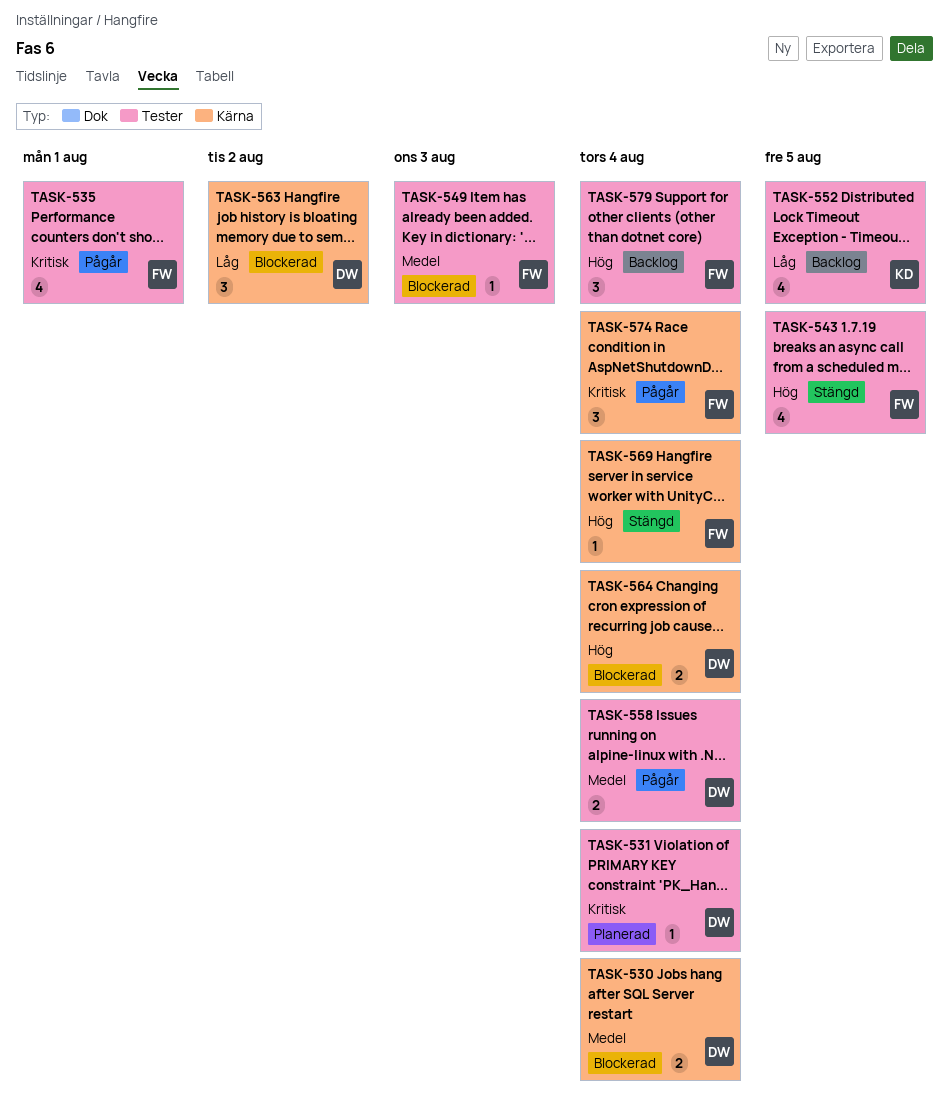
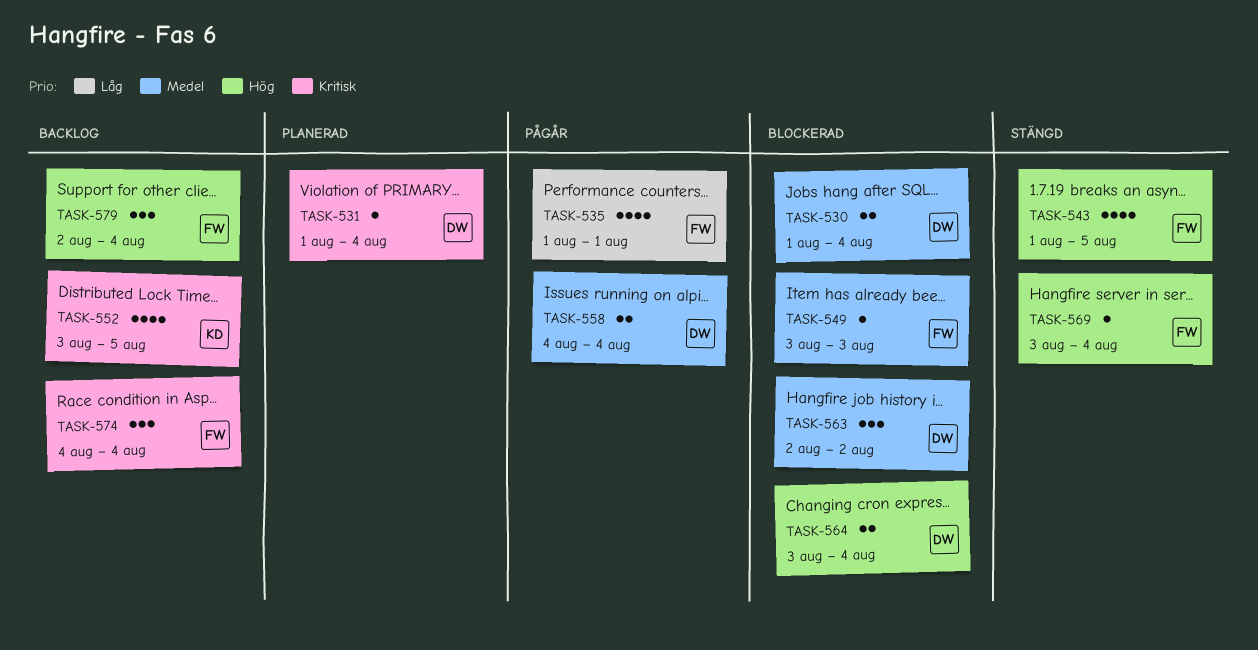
TASK-535, priority: Kritisk -> Låg
TASK-552, priority: Låg -> Kritisk
TASK-563, priority: Låg -> Medel
TASK-574, status: Pågår -> Backlog

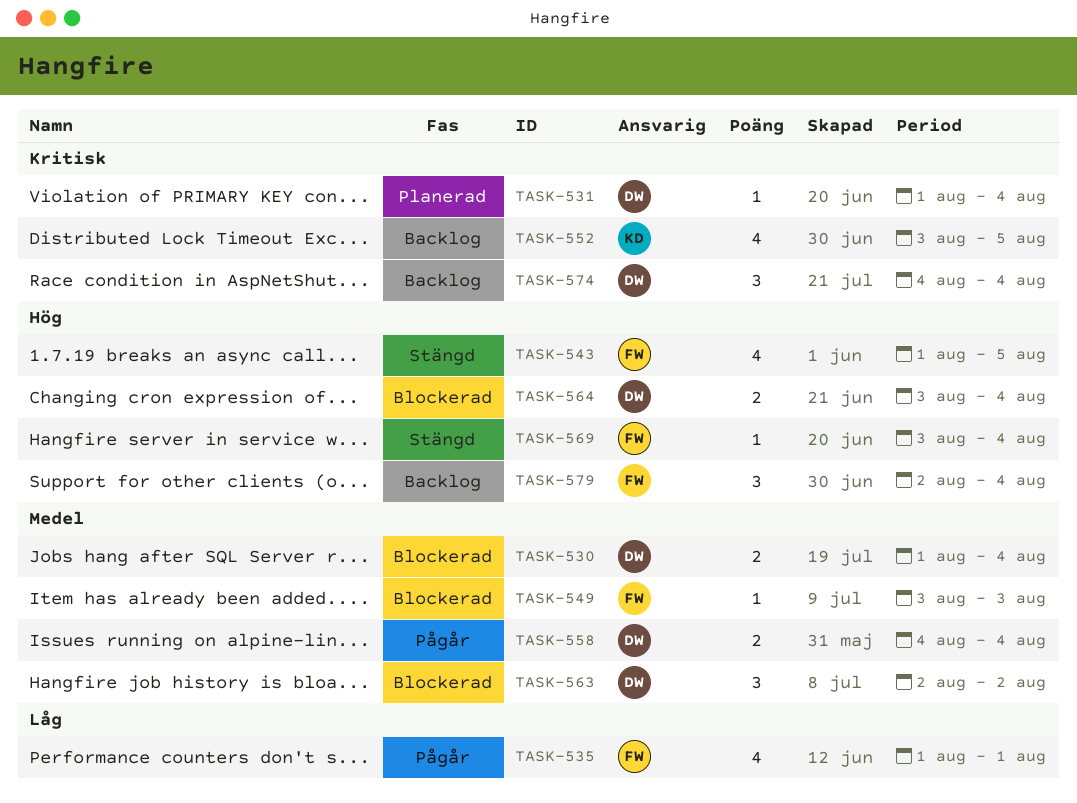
TASK-574, owner: FW -> DW

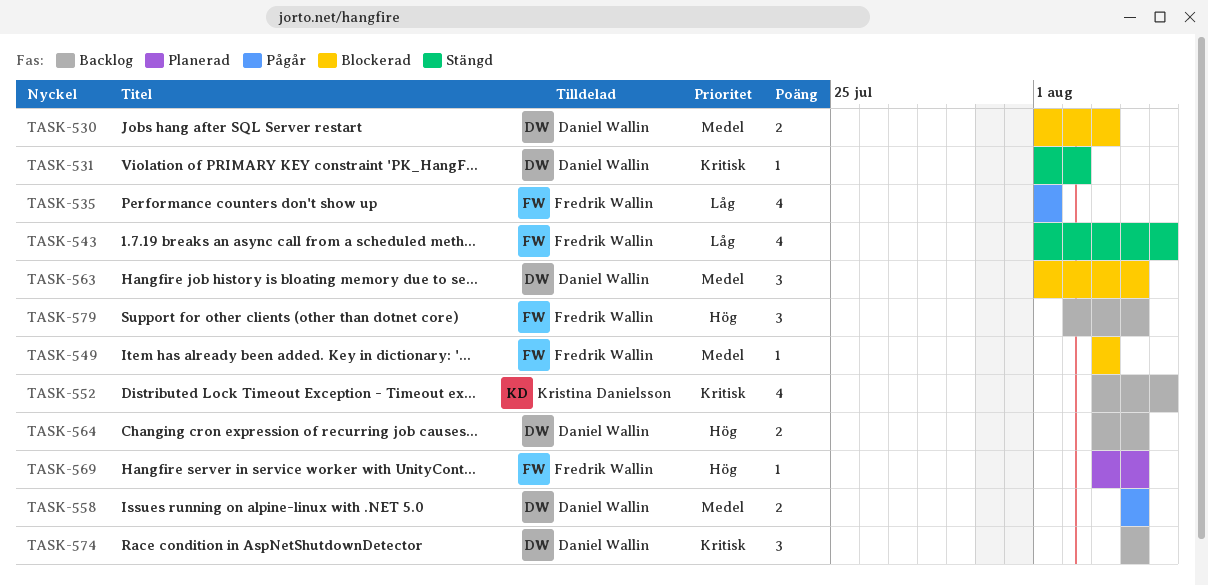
TASK-530, due: Aug 4 -> Aug 3
TASK-531, status: Planerad -> Stängd
TASK-531, due: Aug 4 -> Aug 2
TASK-543, priority: Hög -> Låg
TASK-563, start: Aug 2 -> Aug 1
TASK-563, due: Aug 2 -> Aug 4
TASK-564, status: Blockerad -> Backlog
TASK-569, status: Stängd -> Planerad

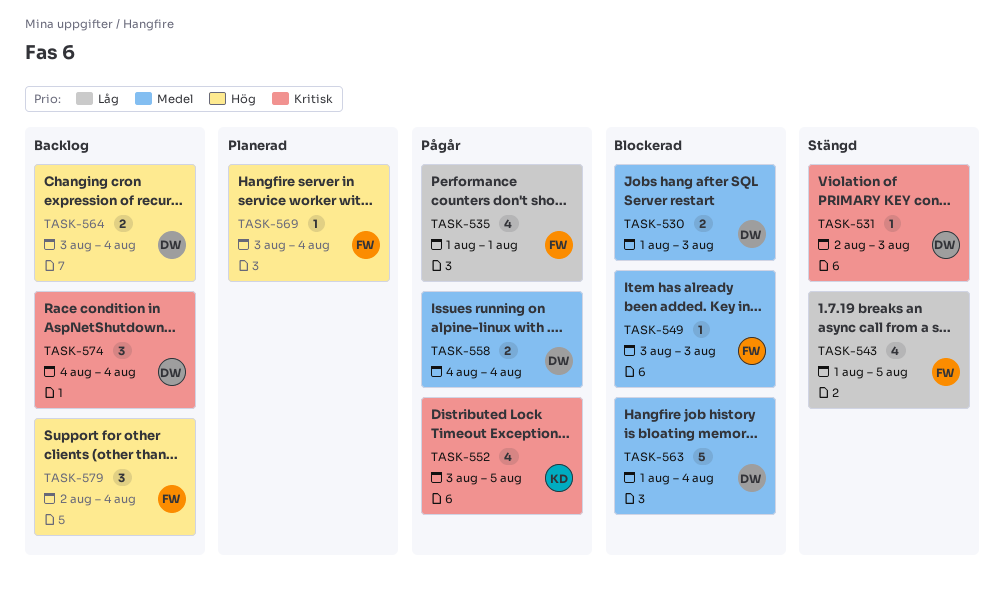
TASK-531, start: Aug 1 -> Aug 2
TASK-531, due: Aug 2 -> Aug 3
TASK-552, status: Backlog -> Pågår
TASK-563, estimate: 3 -> 5

